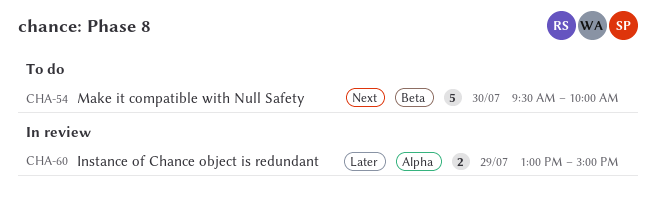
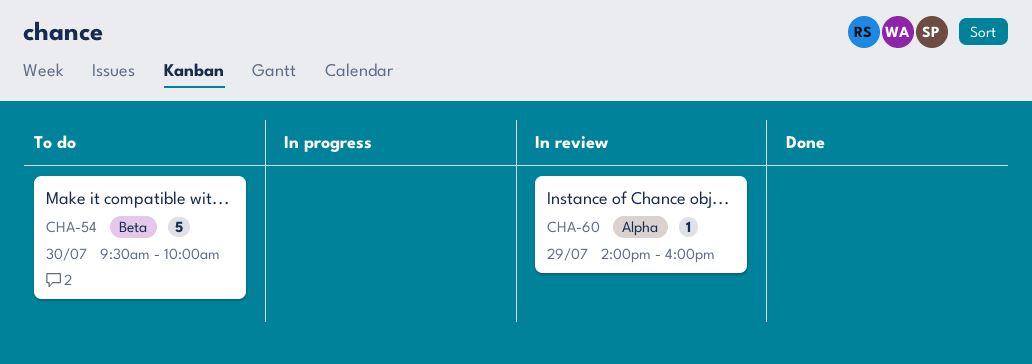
CHA-60, estimate: 2 -> 1
CHA-60, begins: 13:00 -> 14:00
CHA-60, ends: 15:00 -> 16:00

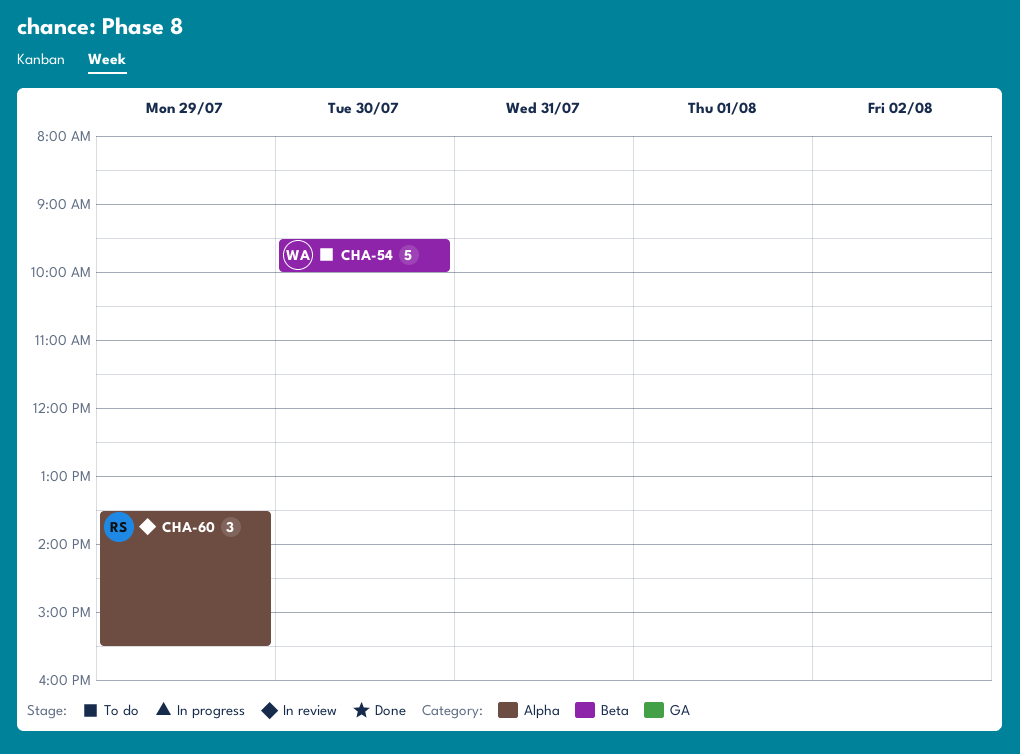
CHA-60, estimate: 1 -> 3
CHA-60, begins: 14:00 -> 13:30
CHA-60, ends: 16:00 -> 15:30

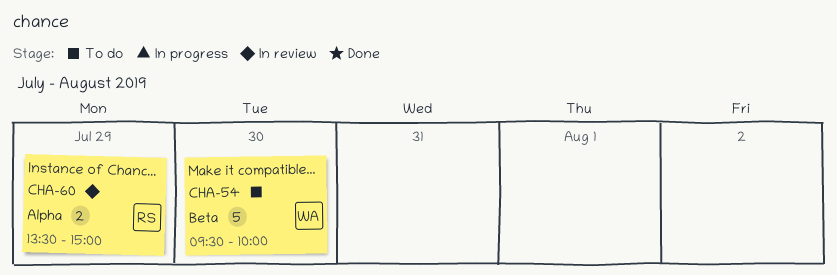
CHA-60, estimate: 3 -> 2
CHA-60, ends: 15:30 -> 15:00

